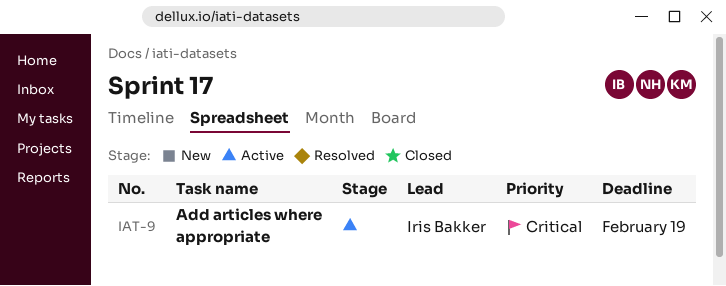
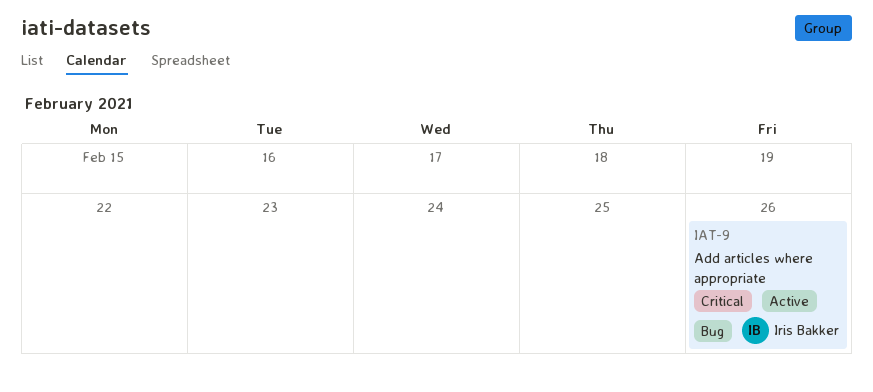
IAT-9, due: Feb 19 -> Feb 26

